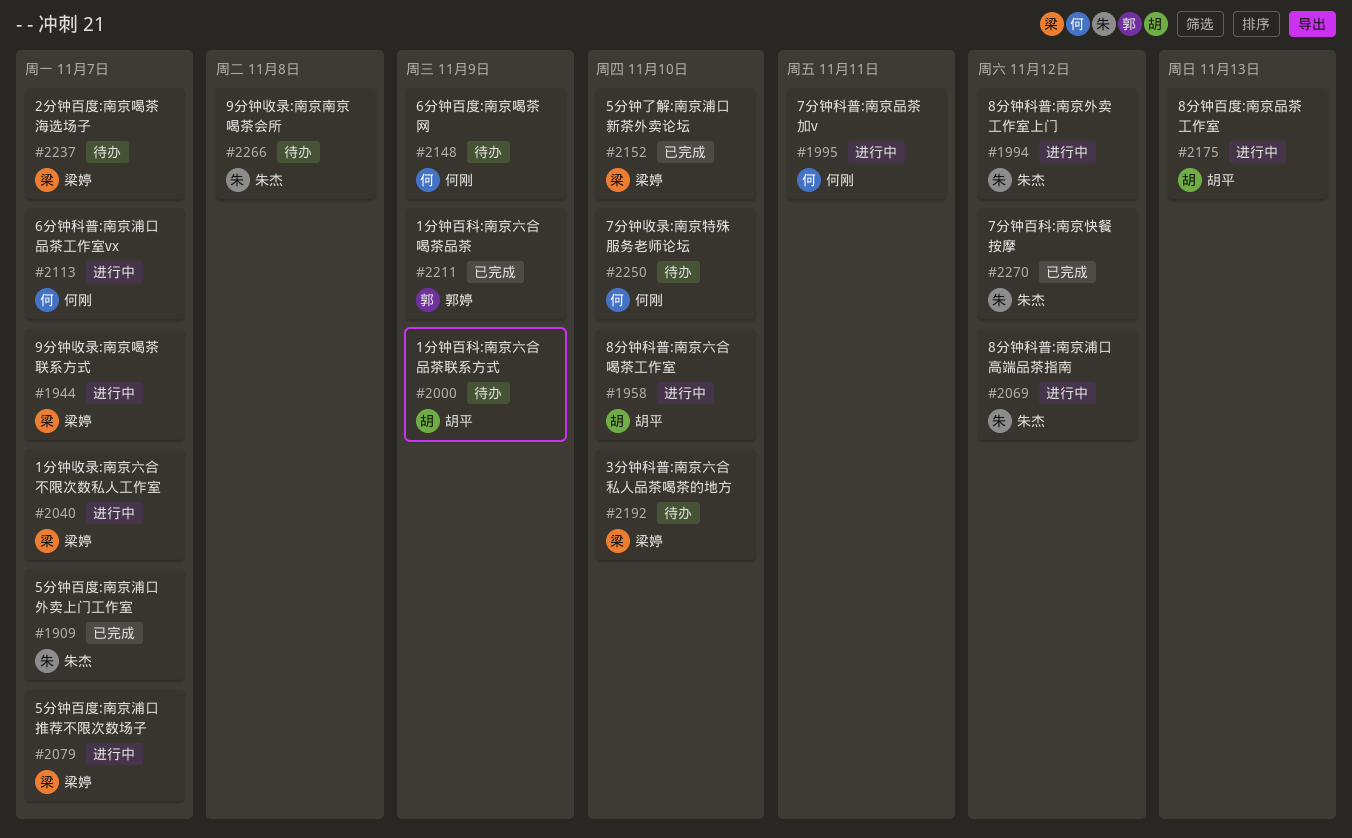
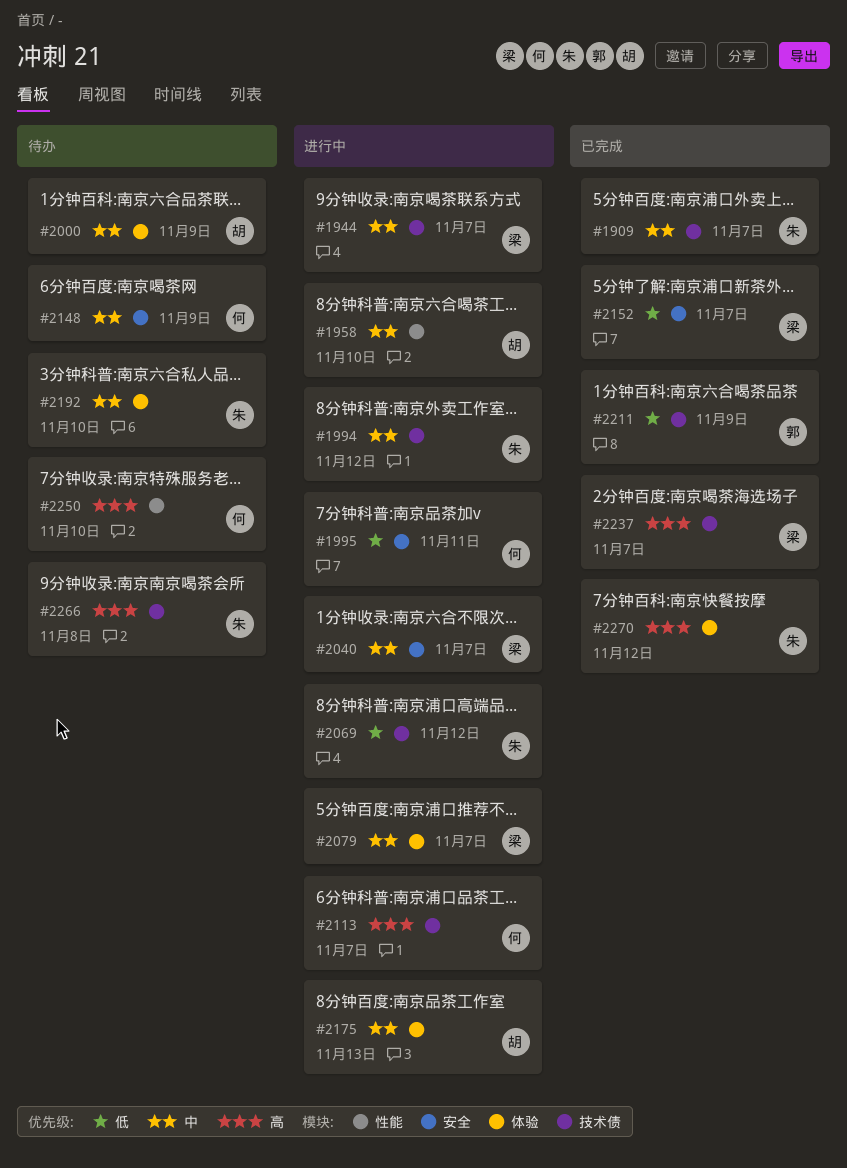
#2152, due: Nov 10 -> Nov 7
#2192, owner: 梁婷 -> 朱杰
#2237, status: 待办 -> 已完成

